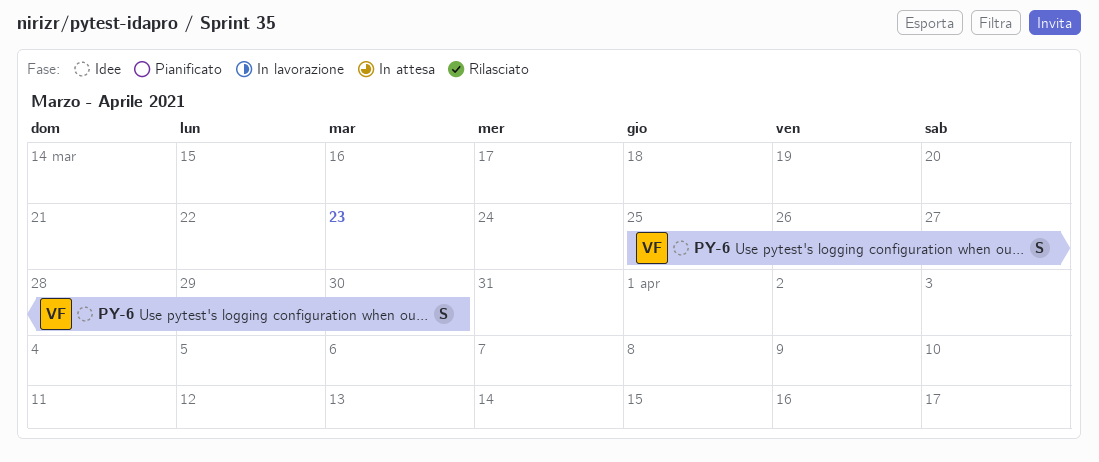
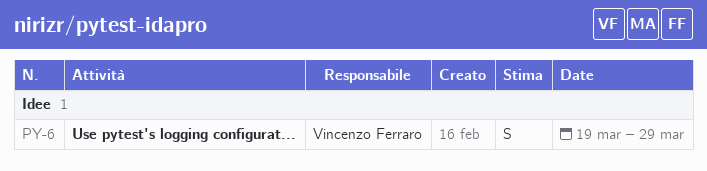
PY-6, start: Mar 25 -> Mar 19
PY-6, due: Mar 30 -> Mar 29

